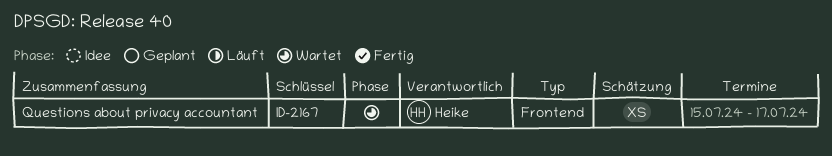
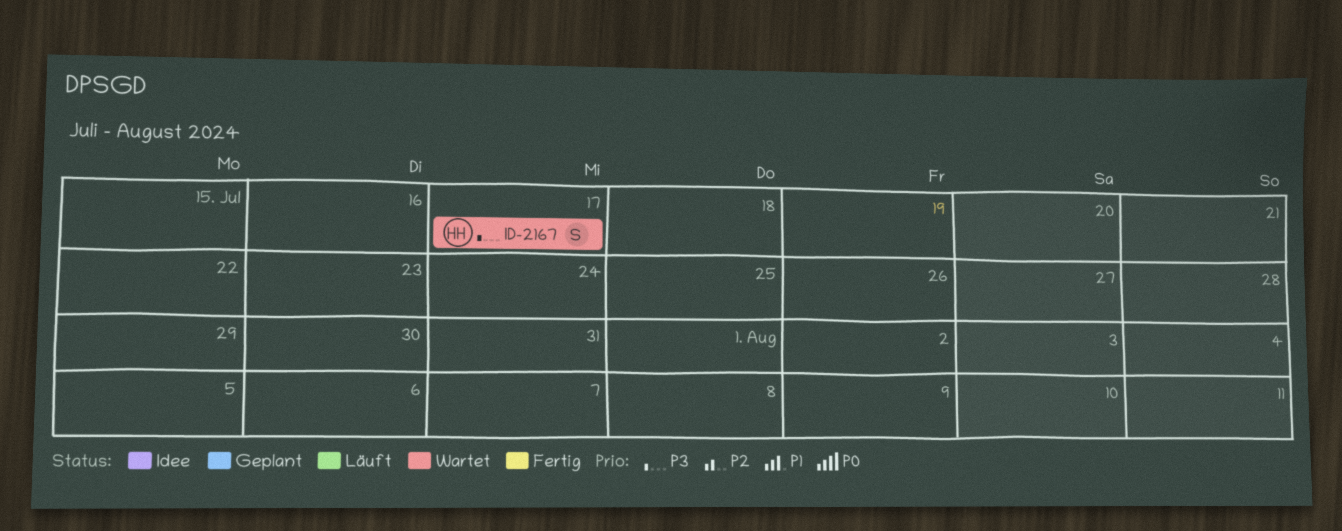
ID-2167, estimate: XS -> S
ID-2167, start: Jul 15 -> Jul 17

